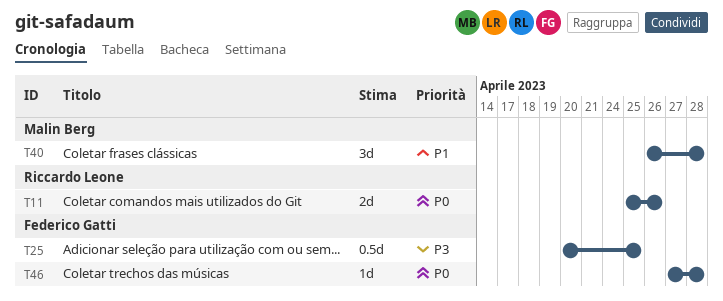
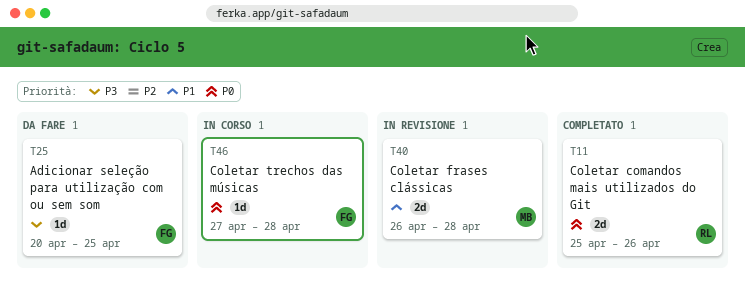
T25, estimate: 0.5d -> 1d
T40, estimate: 3d -> 2d

